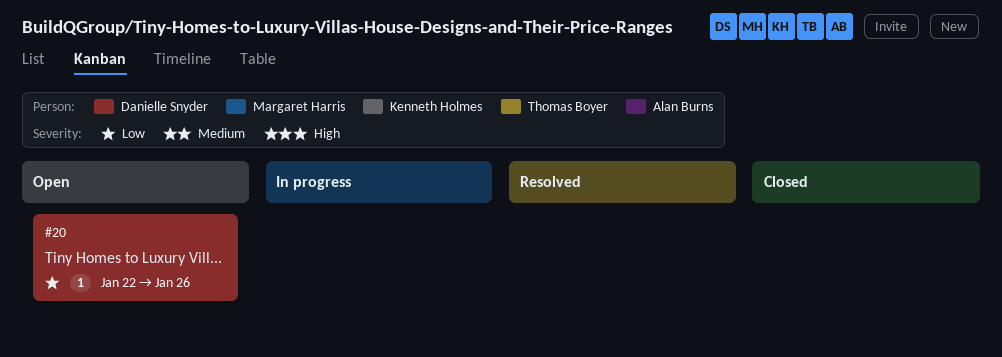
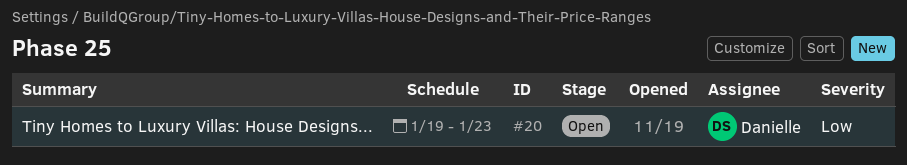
#20, start: Jan 22 -> Jan 19
#20, due: Jan 26 -> Jan 23

